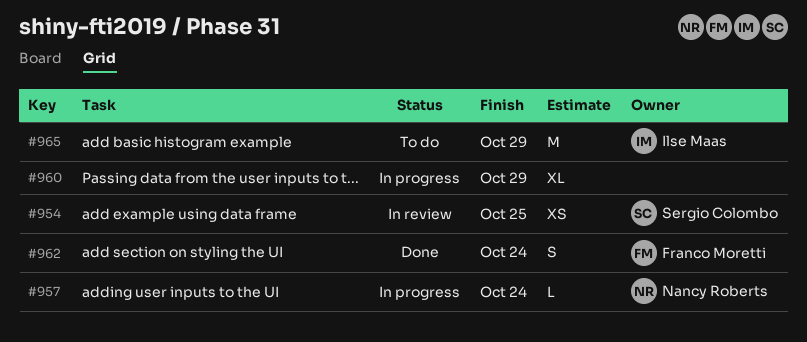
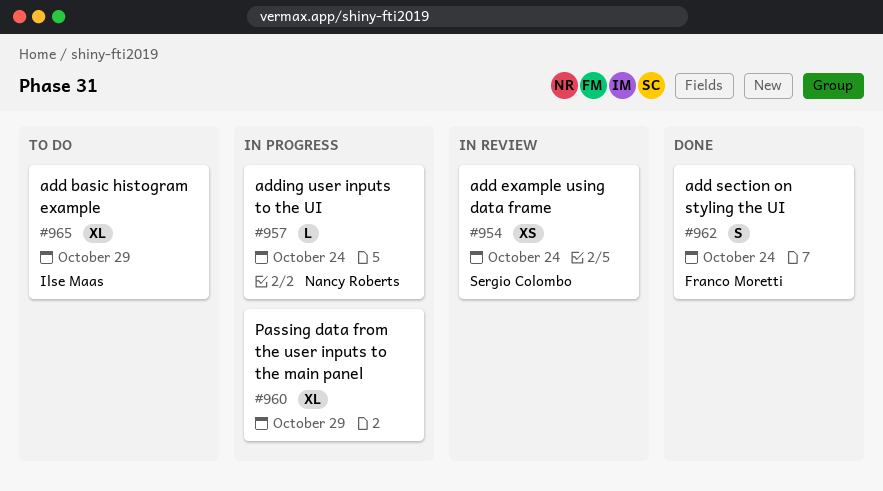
#954, due: Oct 25 -> Oct 24
#965, estimate: M -> XL

